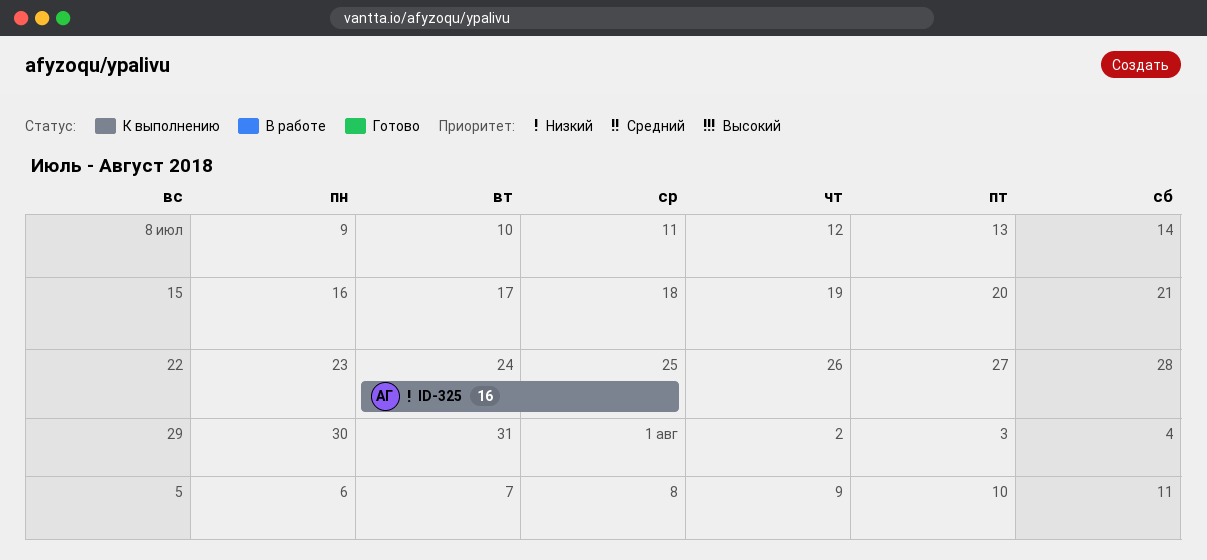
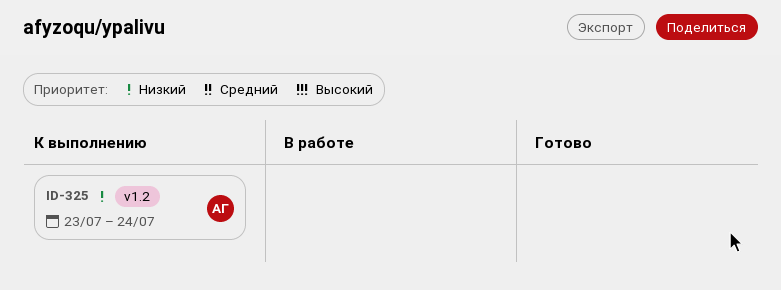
ID-325, start: Jul 24 -> Jul 23
ID-325, due: Jul 25 -> Jul 24

